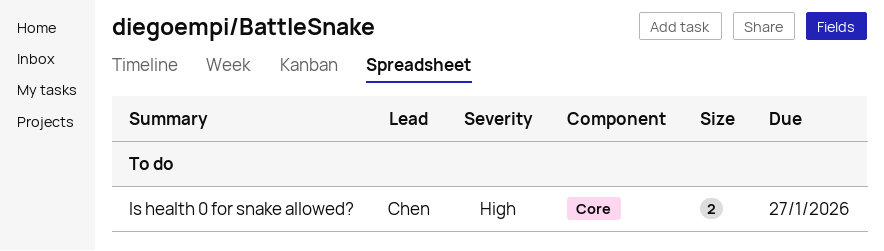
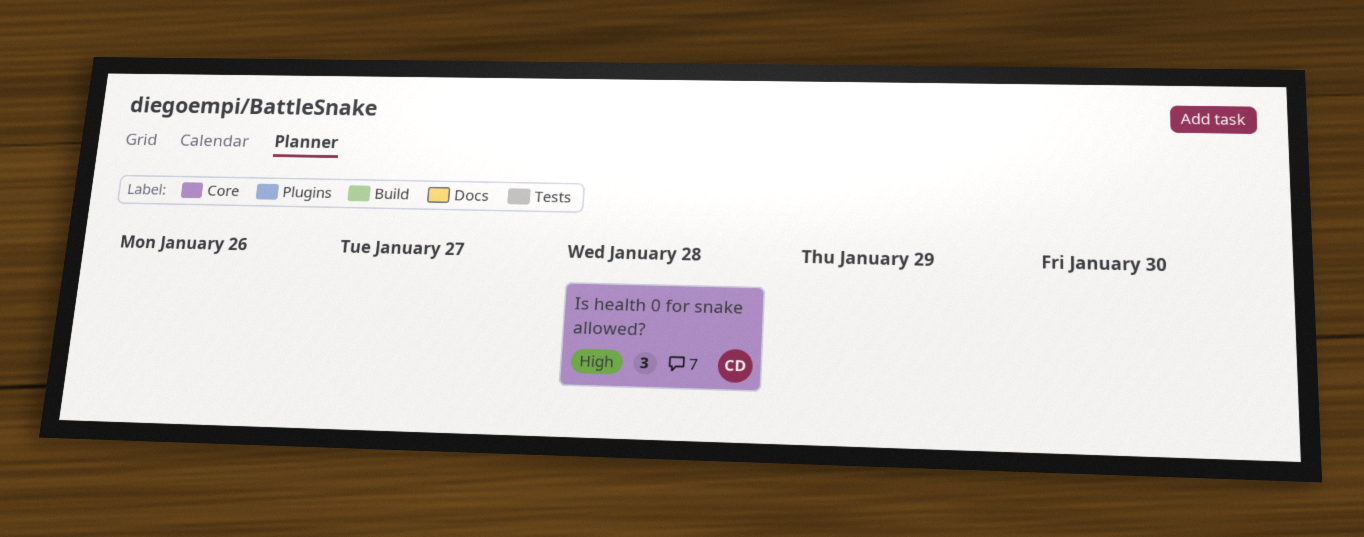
Is health 0 for snake allowed?, estimate: 2 -> 3
Is health 0 for snake allowed?, due: Jan 27 -> Jan 28

